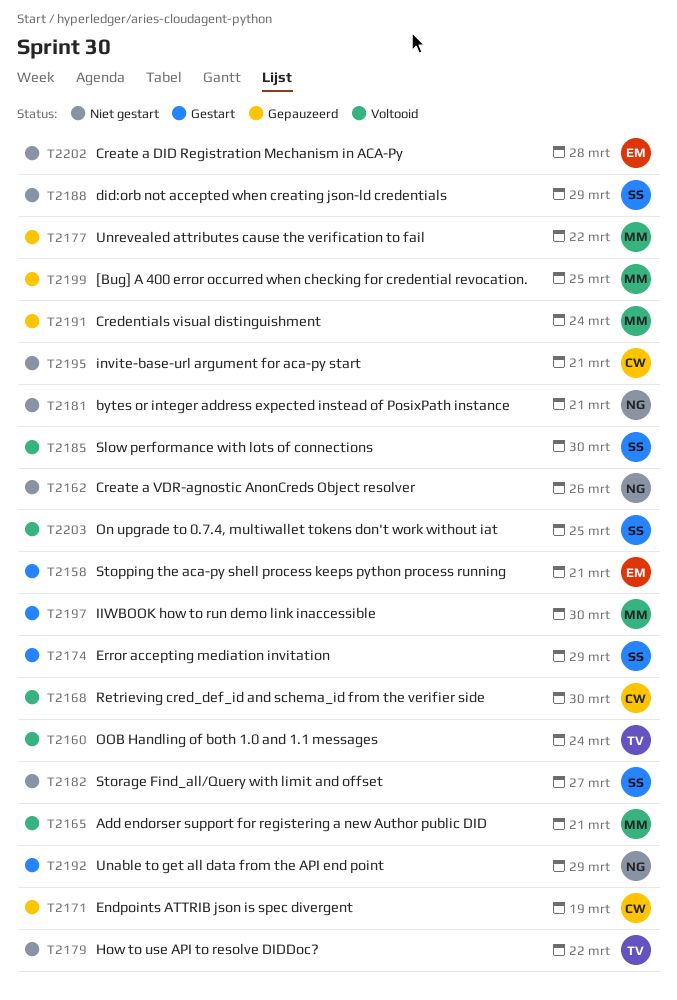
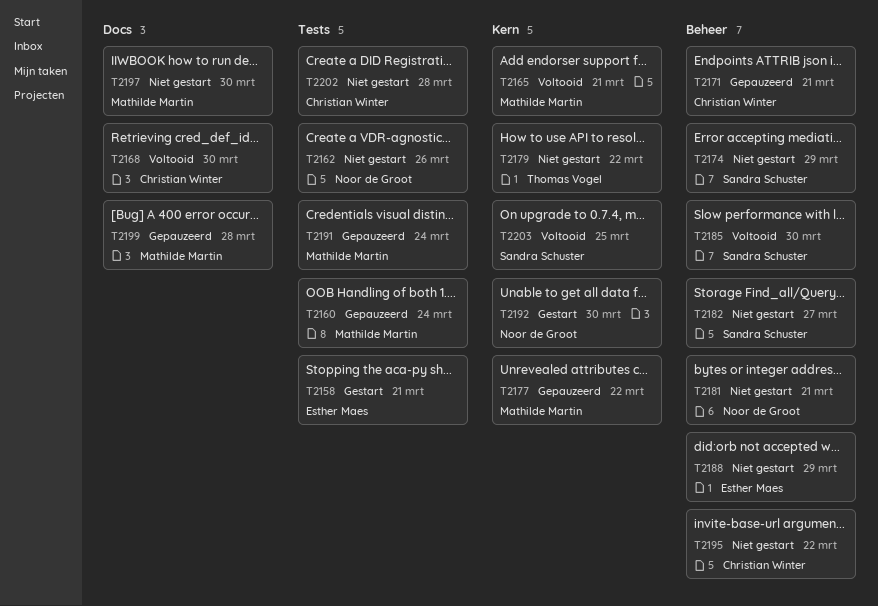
T2160, status: Voltooid -> Gepauzeerd
T2160, owner: Thomas Vogel -> Mathilde Martin
T2171, due: Mar 19 -> Mar 21
T2174, status: Gestart -> Niet gestart
T2188, owner: Sandra Schuster -> Esther Maes
T2192, due: Mar 29 -> Mar 30
T2195, due: Mar 21 -> Mar 22
T2197, status: Gestart -> Niet gestart
T2199, due: Mar 25 -> Mar 28
T2202, owner: Esther Maes -> Christian Winter

